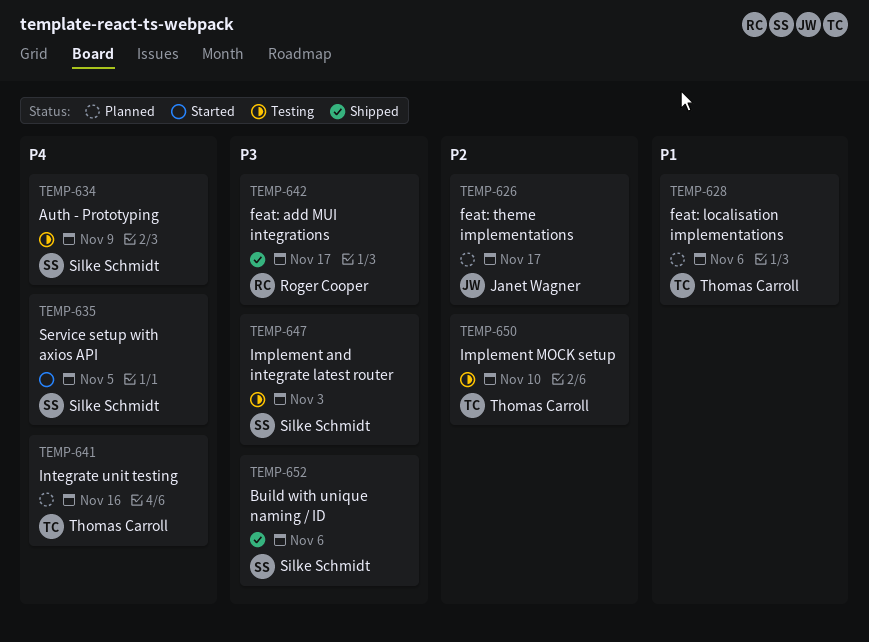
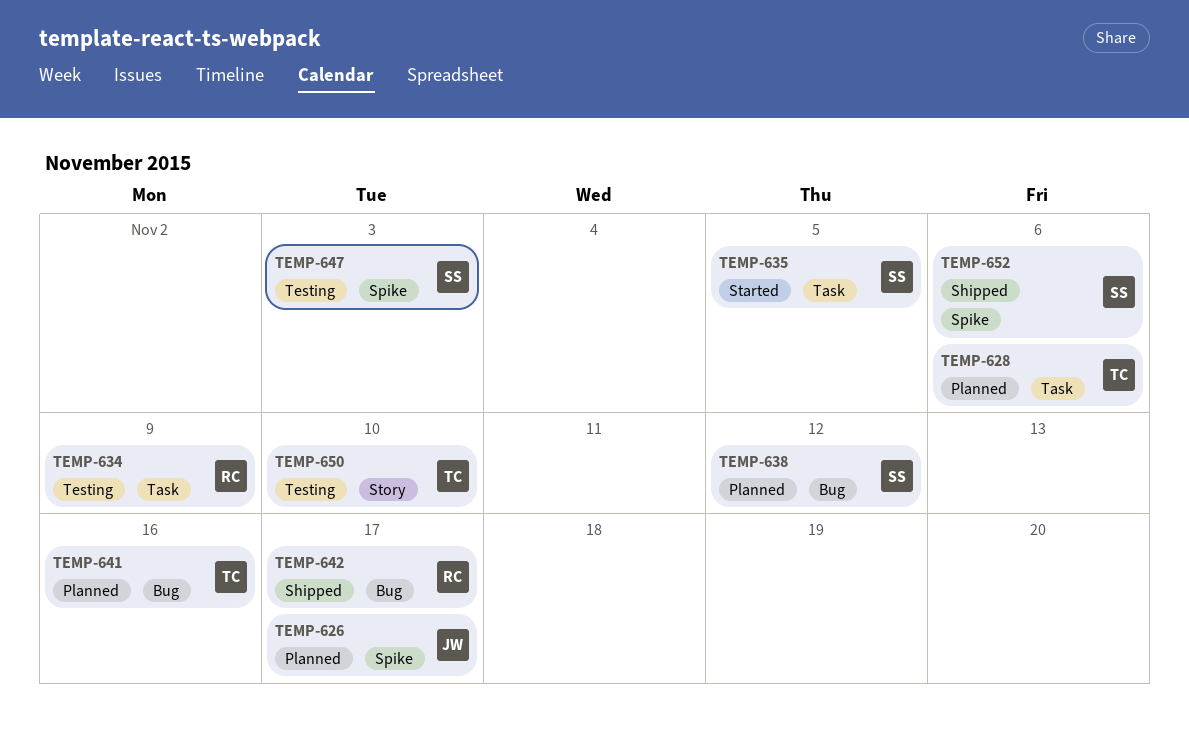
TEMP-634, owner: Silke Schmidt -> Roger Cooper
TEMP-638: none -> present

